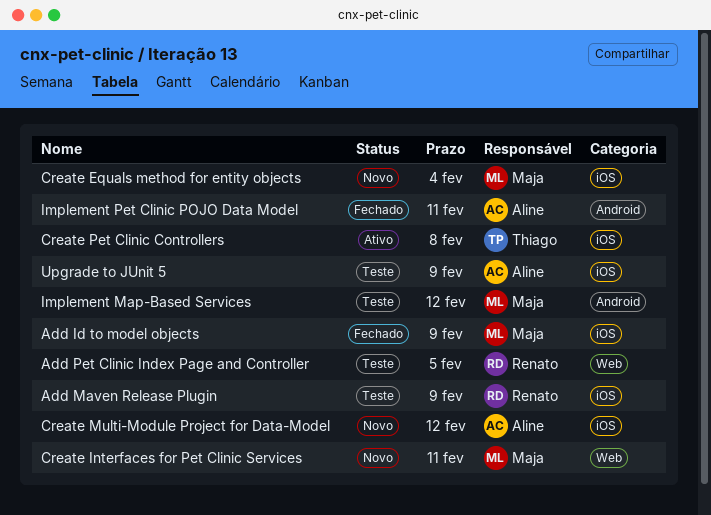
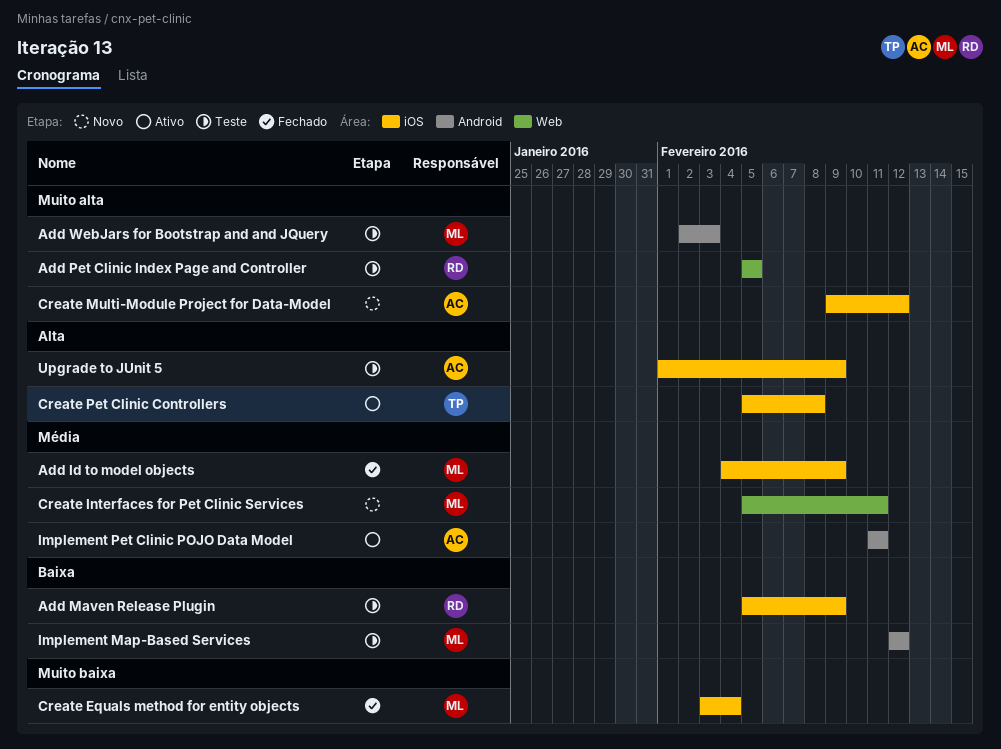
Add WebJars for Bootstrap and and JQuery: none -> present
Create Equals method for entity objects, status: Novo -> Fechado
Implement Pet Clinic POJO Data Model, status: Fechado -> Ativo

